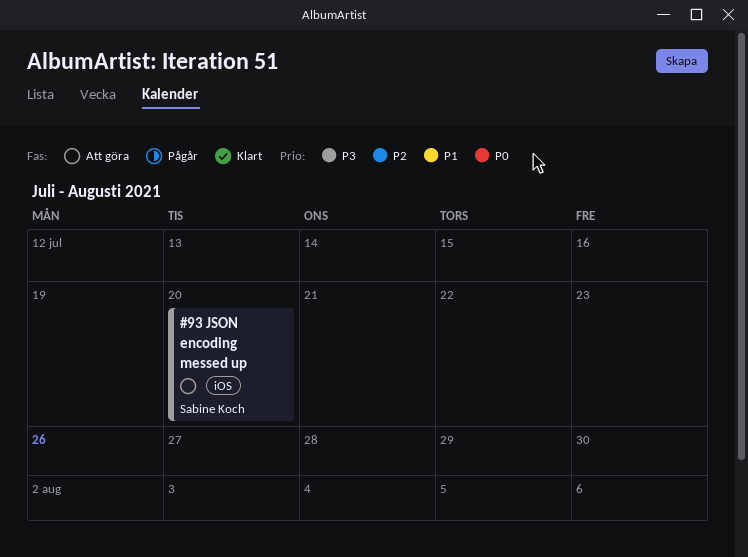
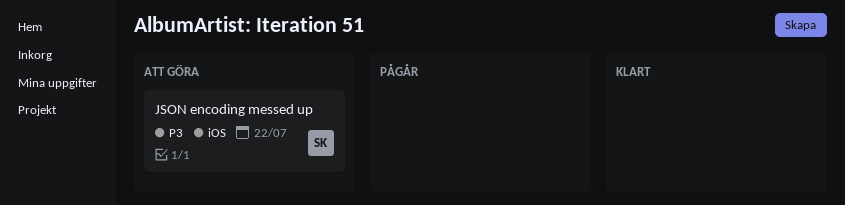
JSON encoding messed up, due: Jul 20 -> Jul 22

